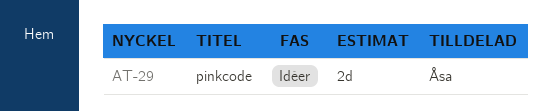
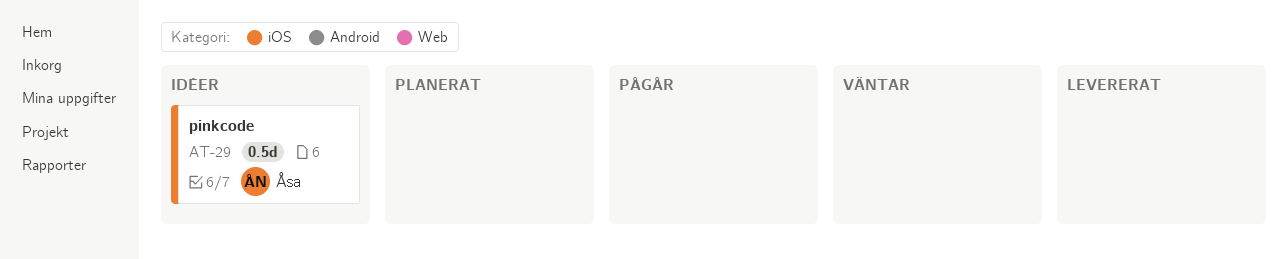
AT-29, estimate: 2d -> 0.5d

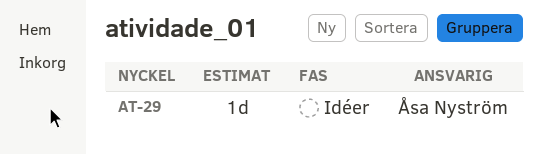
AT-29, estimate: 0.5d -> 1d

